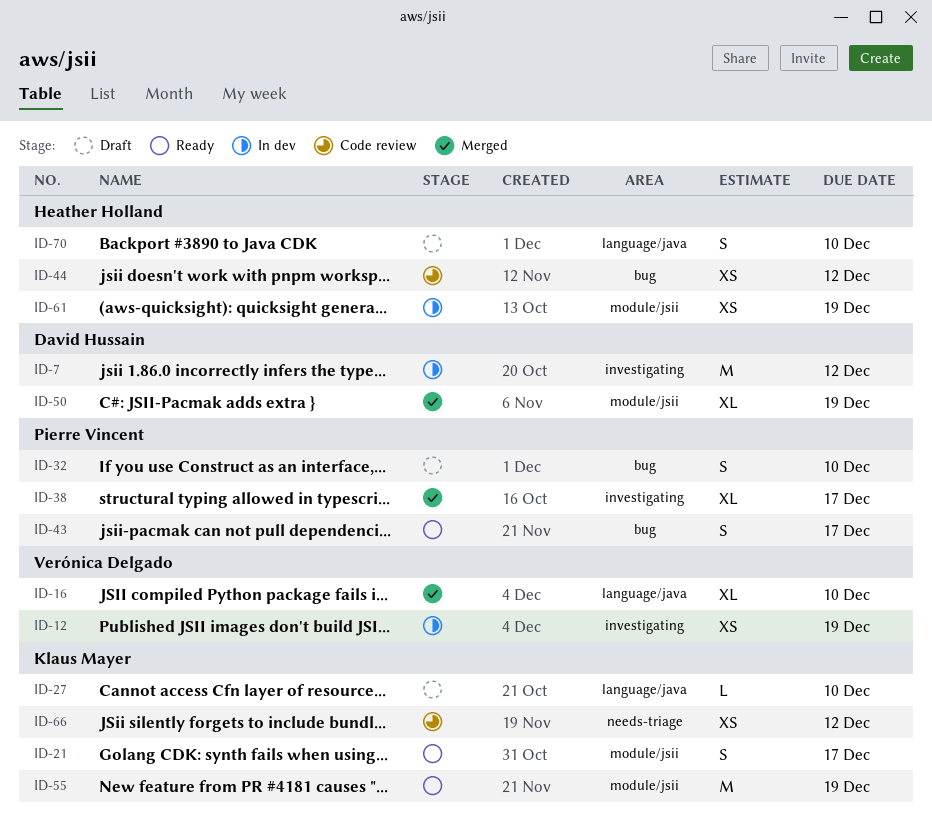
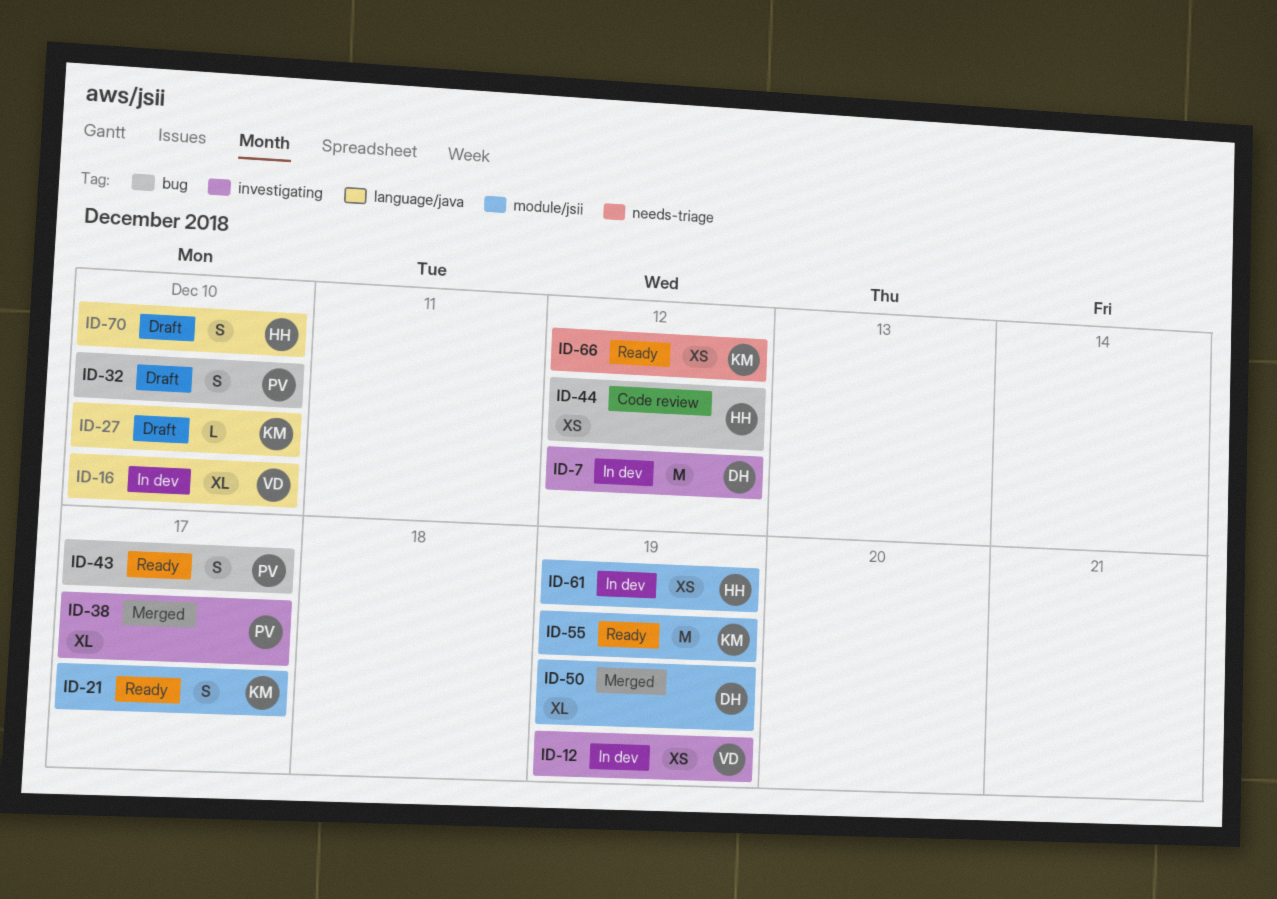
ID-16, status: Merged -> In dev
ID-66, status: Code review -> Ready

